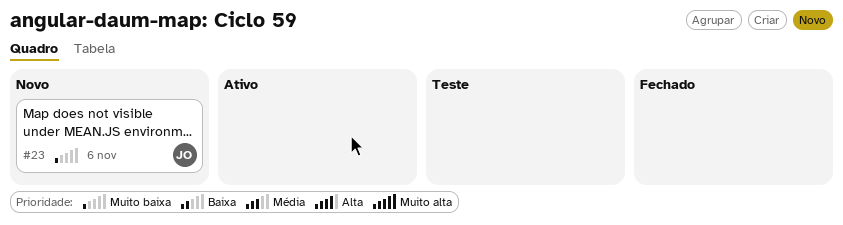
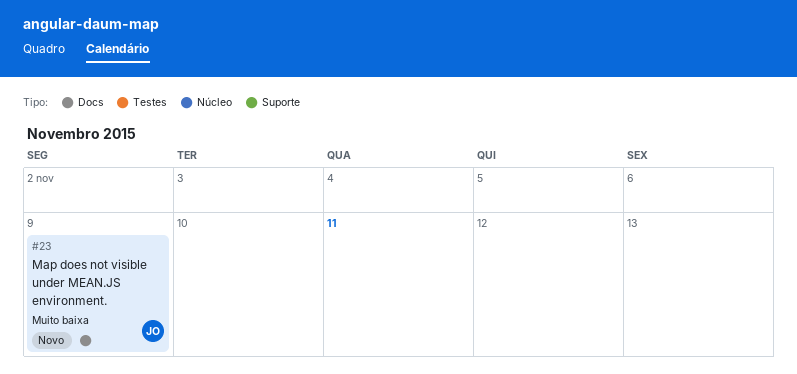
#23, due: Nov 6 -> Nov 9

